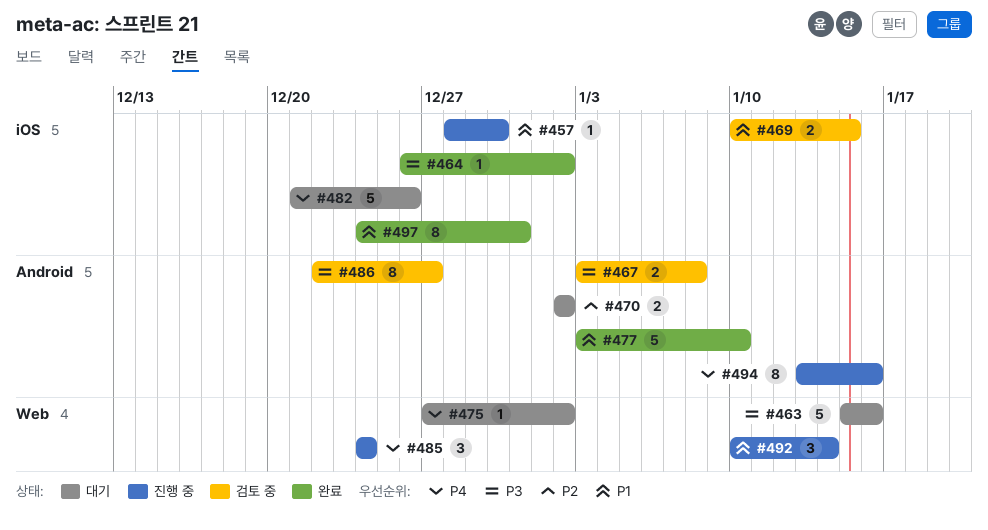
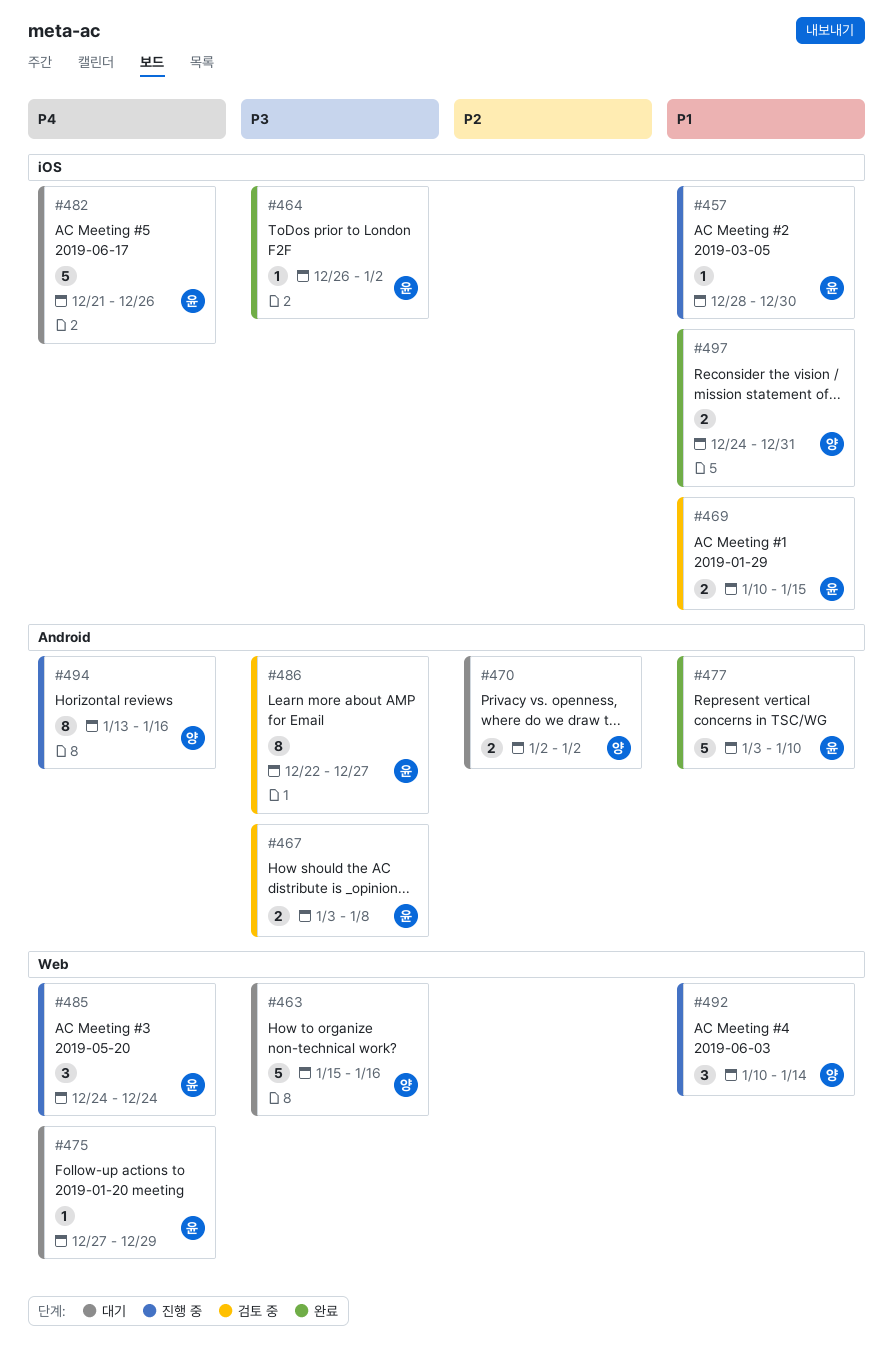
#475, due: Jan 2 -> Dec 29
#497, estimate: 8 -> 2

